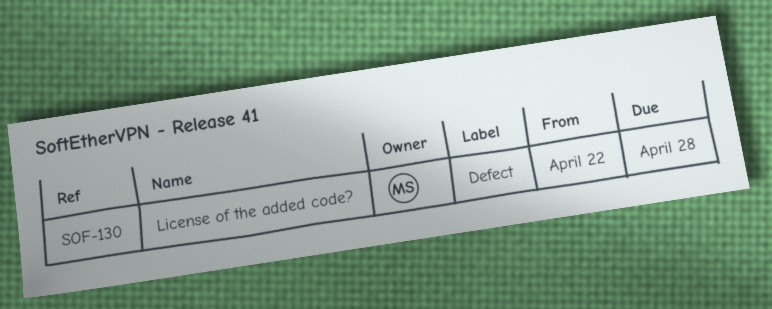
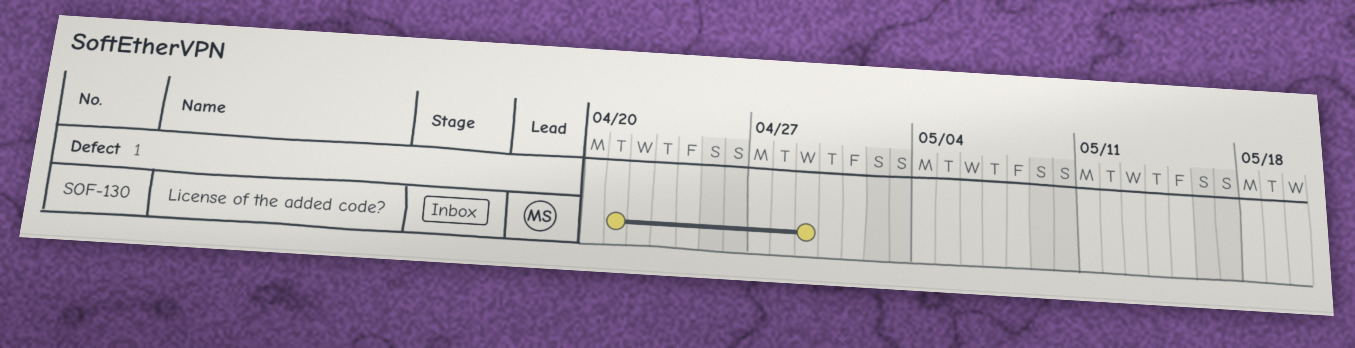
SOF-130, start: Apr 22 -> Apr 21
SOF-130, due: Apr 28 -> Apr 29

